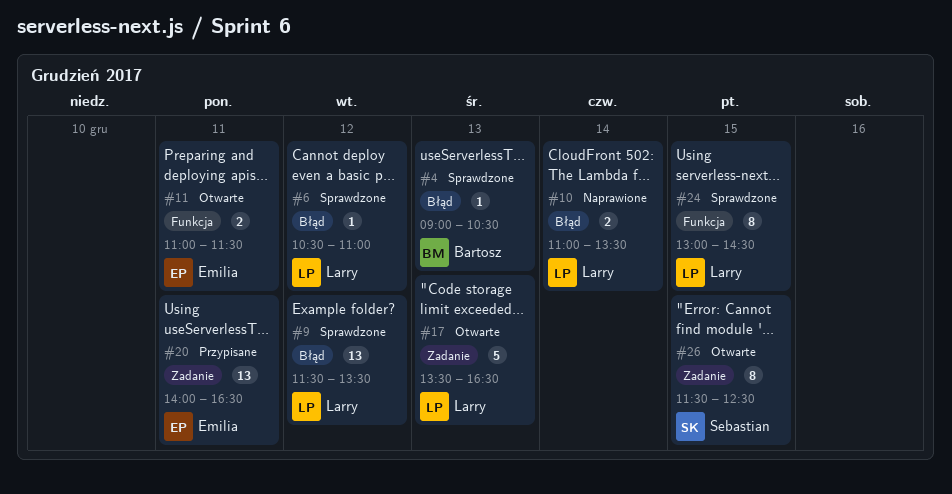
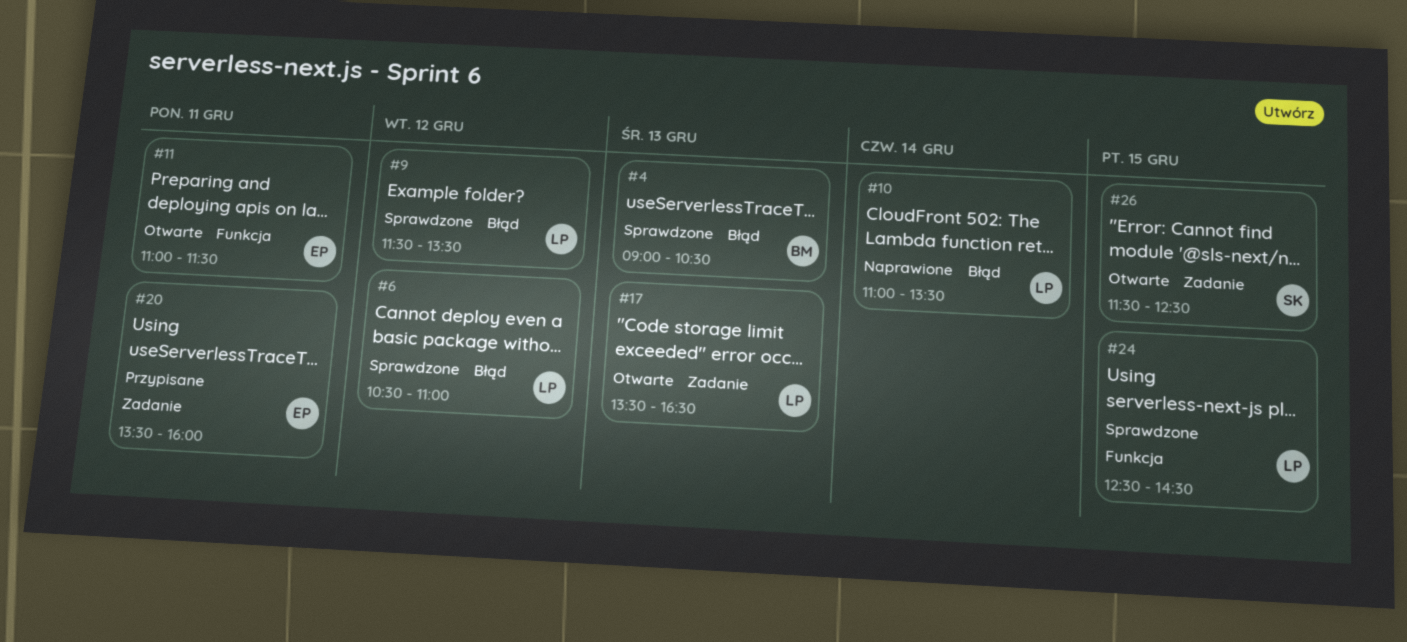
#20, begins: 14:00 -> 13:30
#20, ends: 16:30 -> 16:00
#24, begins: 13:00 -> 12:30

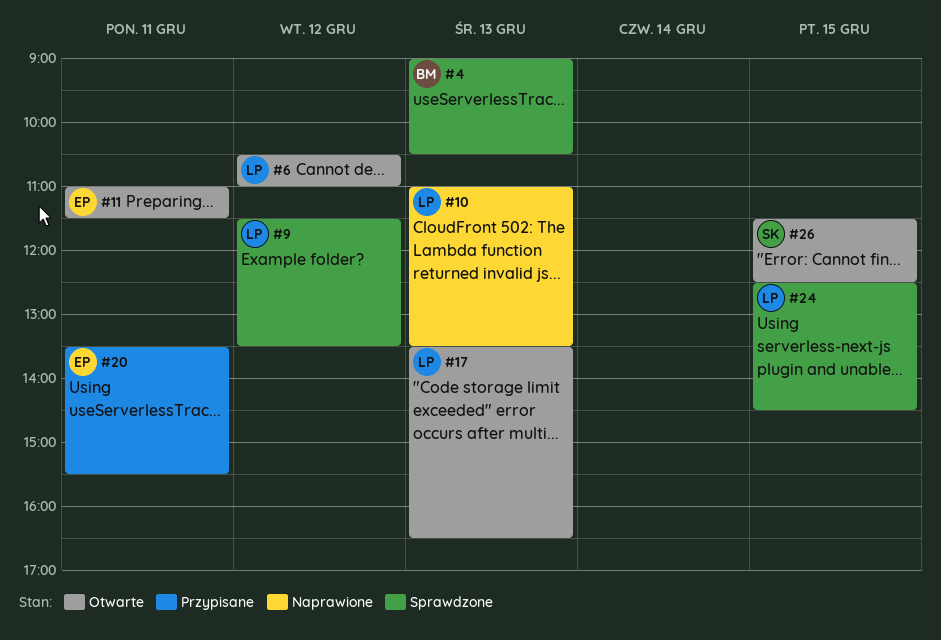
#6, status: Sprawdzone -> Otwarte
#10, day: Dec 14 -> Dec 13
#20, ends: 16:00 -> 15:30

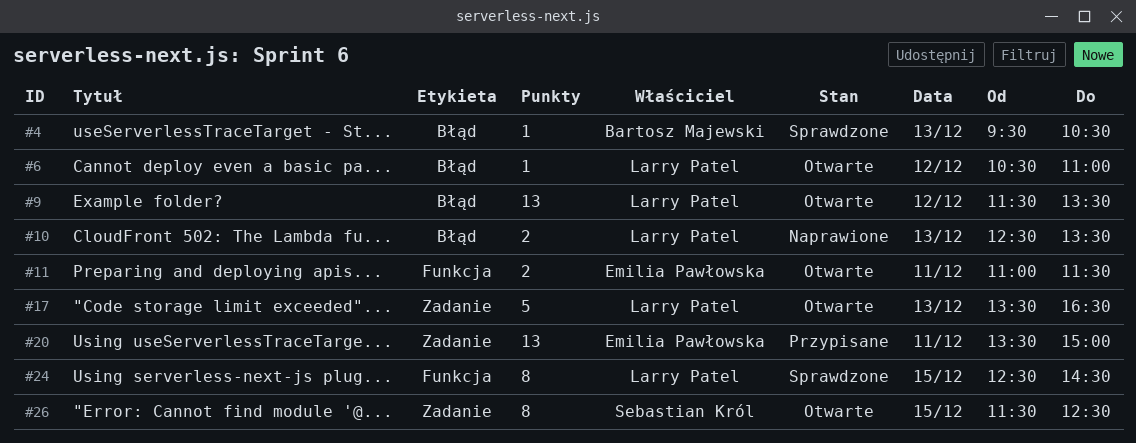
#4, begins: 09:00 -> 09:30
#9, status: Sprawdzone -> Otwarte
#10, begins: 11:00 -> 12:30
#20, ends: 15:30 -> 15:00

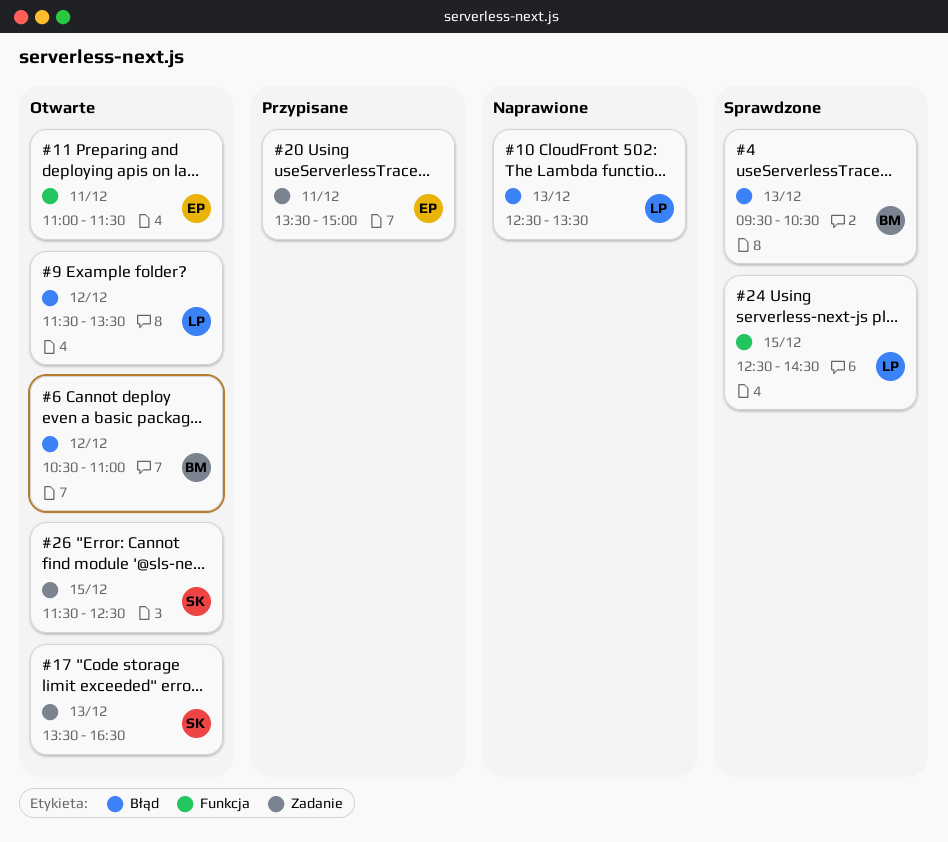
#6, owner: Larry Patel -> Bartosz Majewski
#17, owner: Larry Patel -> Sebastian Król

